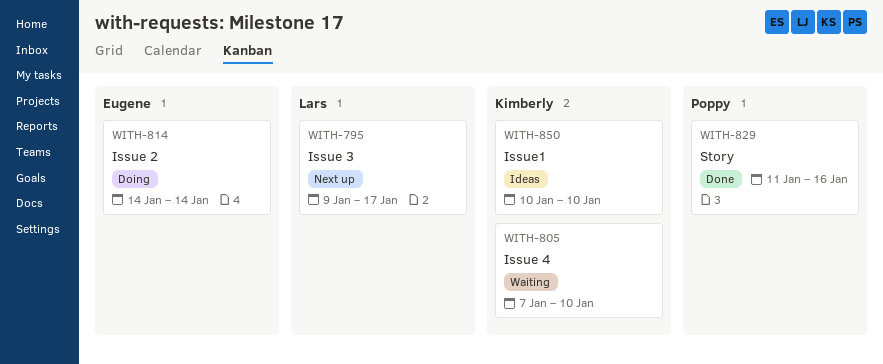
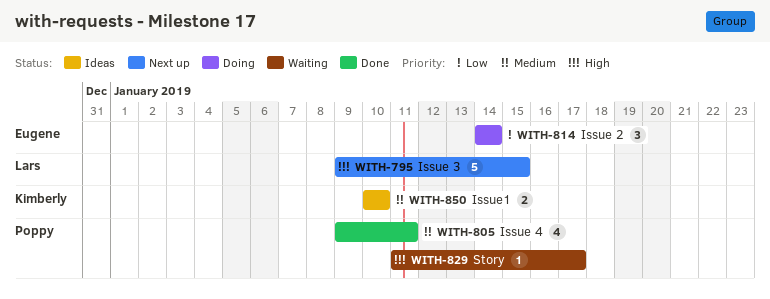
WITH-795, due: Jan 17 -> Jan 15
WITH-805, status: Waiting -> Done
WITH-805, owner: Kimberly -> Poppy
WITH-805, start: Jan 7 -> Jan 9
WITH-805, due: Jan 10 -> Jan 11
WITH-829, status: Done -> Waiting
WITH-829, due: Jan 16 -> Jan 17

